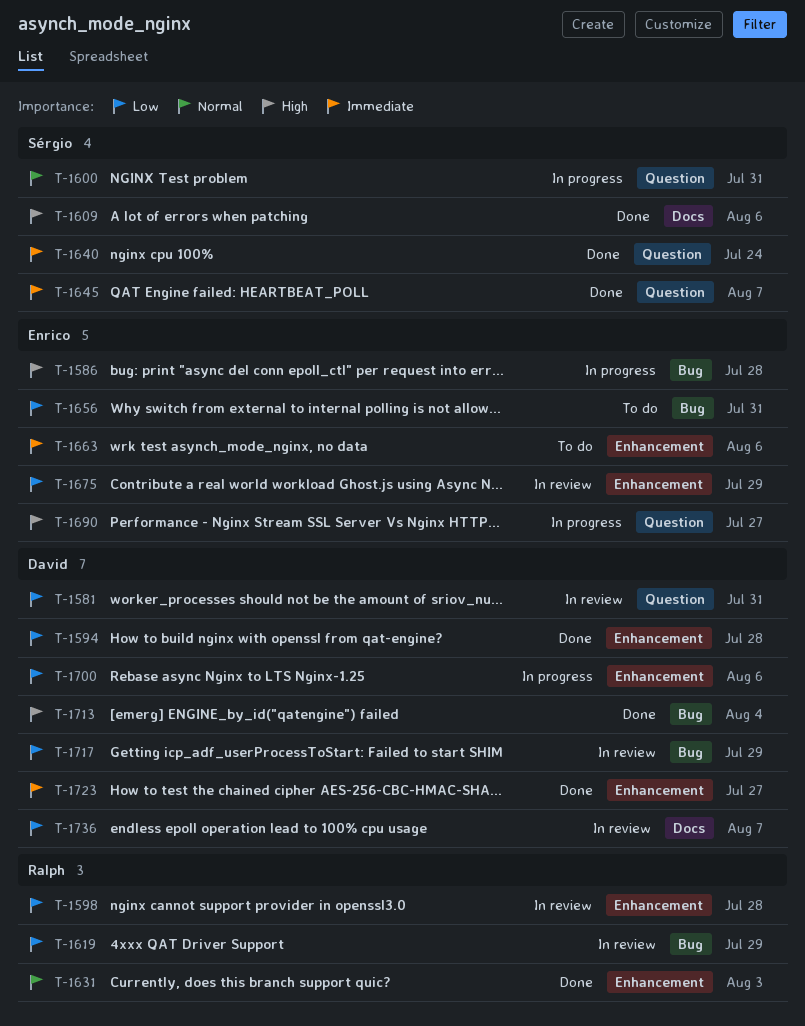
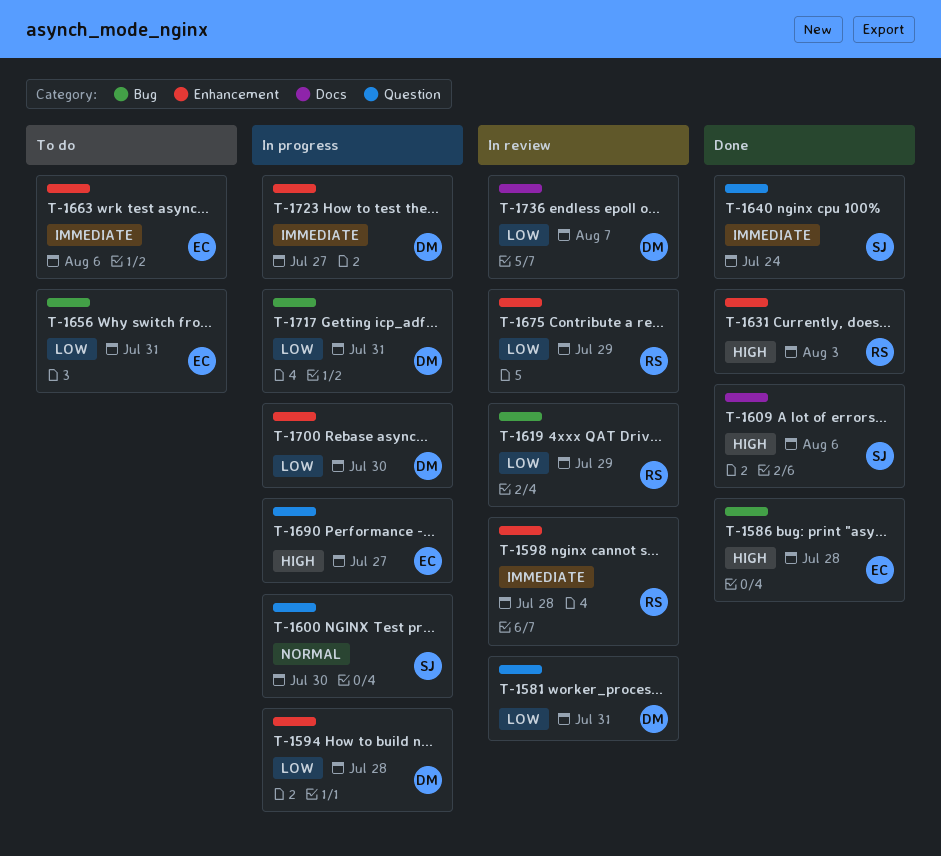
T-1586, status: In progress -> Done
T-1594, status: Done -> In progress
T-1598, priority: Low -> Immediate
T-1600, due: Jul 31 -> Jul 30
T-1631, priority: Normal -> High
T-1645: present -> none
T-1675, owner: Enrico -> Ralph
T-1700, due: Aug 6 -> Jul 30
T-1713: present -> none
T-1717, status: In review -> In progress
T-1717, due: Jul 29 -> Jul 31
T-1723, status: Done -> In progress

